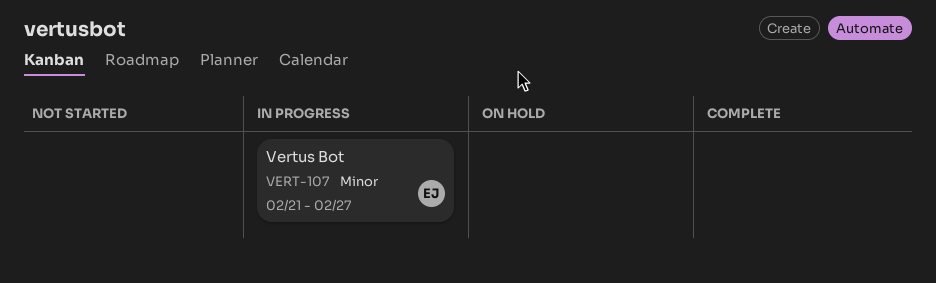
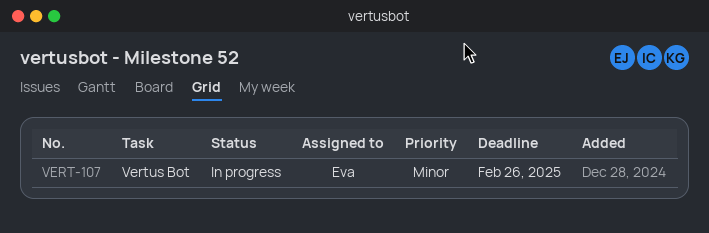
VERT-107, due: Feb 27 -> Feb 26

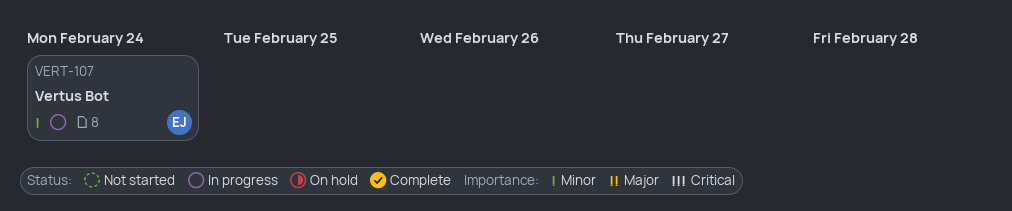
VERT-107, due: Feb 26 -> Feb 24

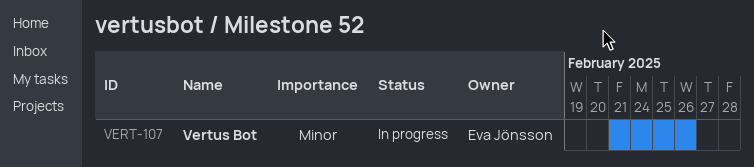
VERT-107, due: Feb 24 -> Feb 26

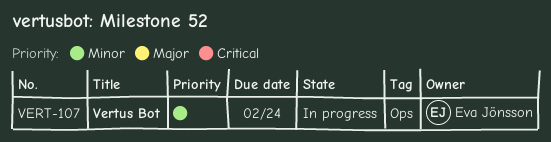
VERT-107, due: Feb 26 -> Feb 24

